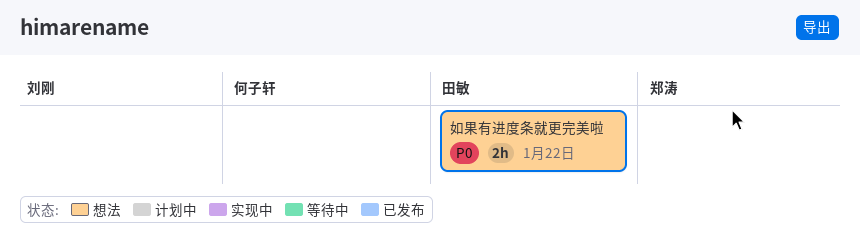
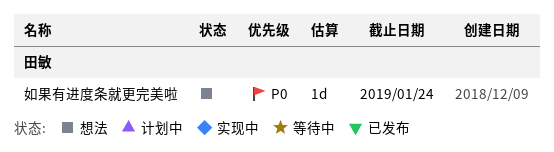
如果有进度条就更完美啦, estimate: 2h -> 1d
如果有进度条就更完美啦, due: Jan 22 -> Jan 24

